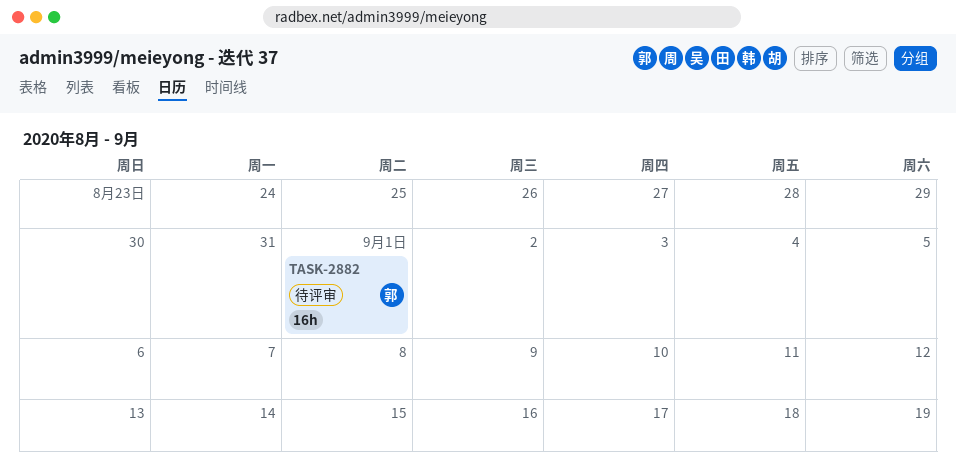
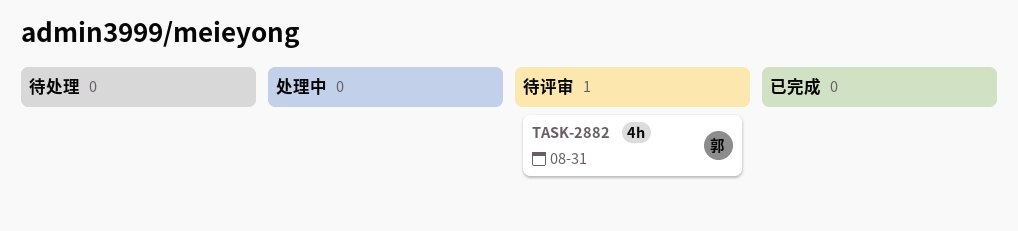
TASK-2882, estimate: 16h -> 4h
TASK-2882, due: Sep 1 -> Aug 31

